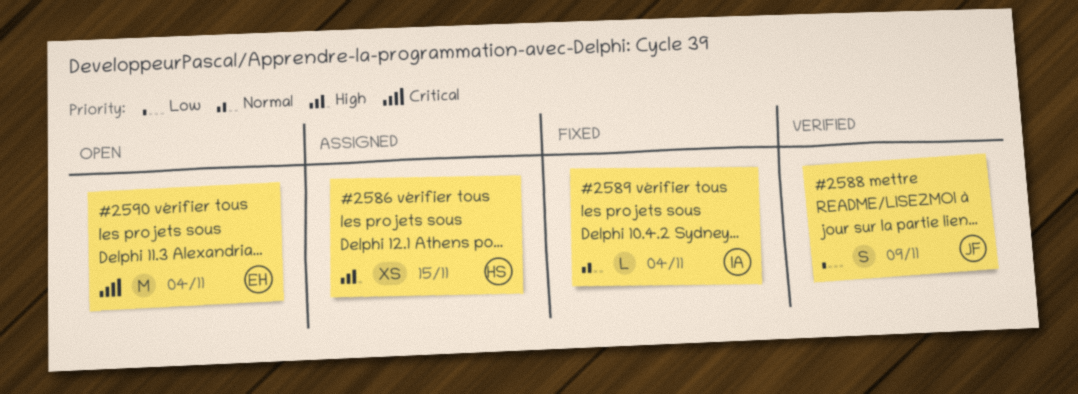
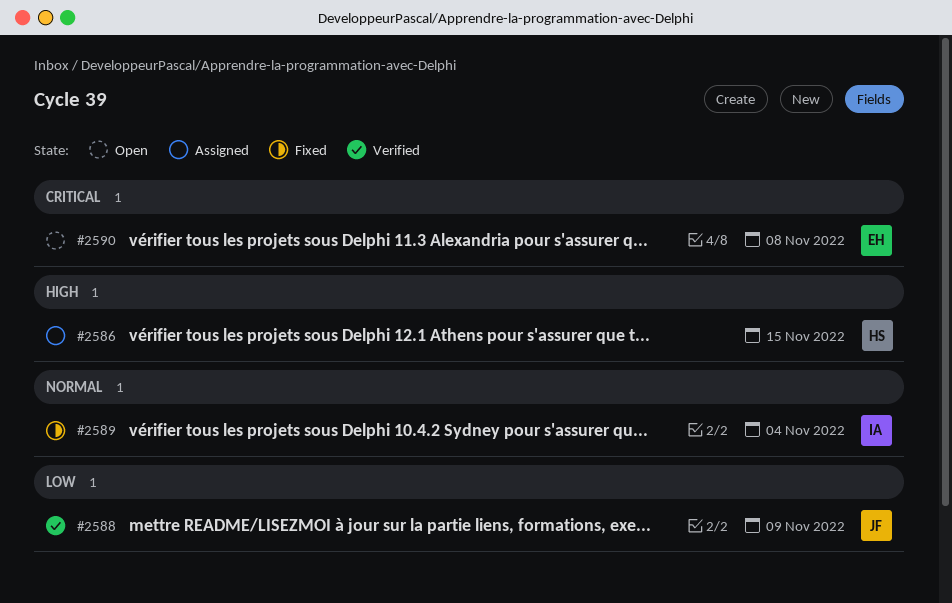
#2590, due: Nov 4 -> Nov 8

